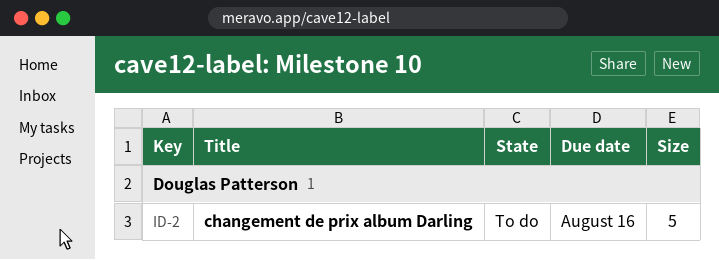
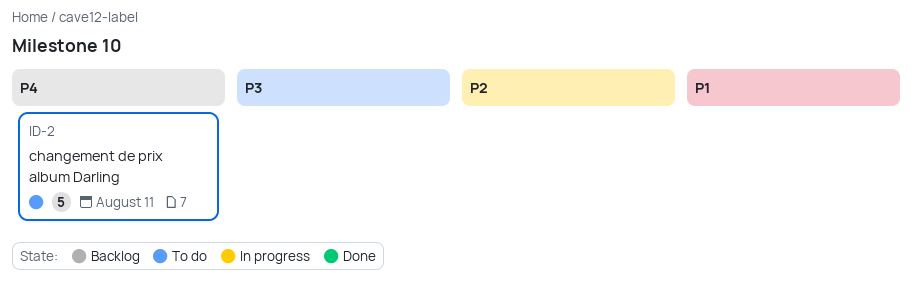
ID-2, due: Aug 16 -> Aug 11

